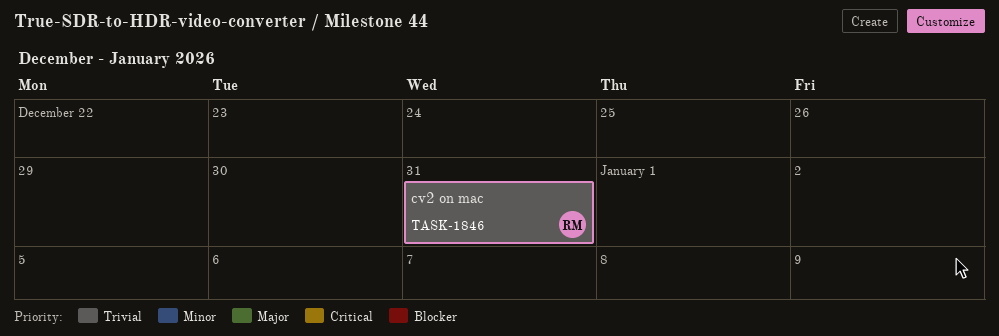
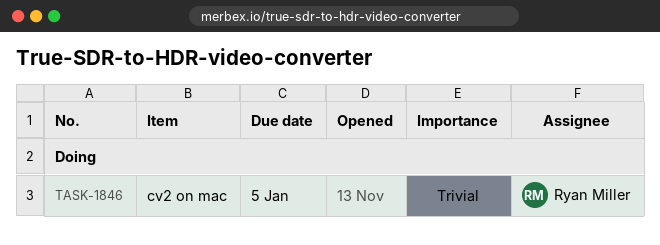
TASK-1846, due: Dec 31 -> Jan 5

